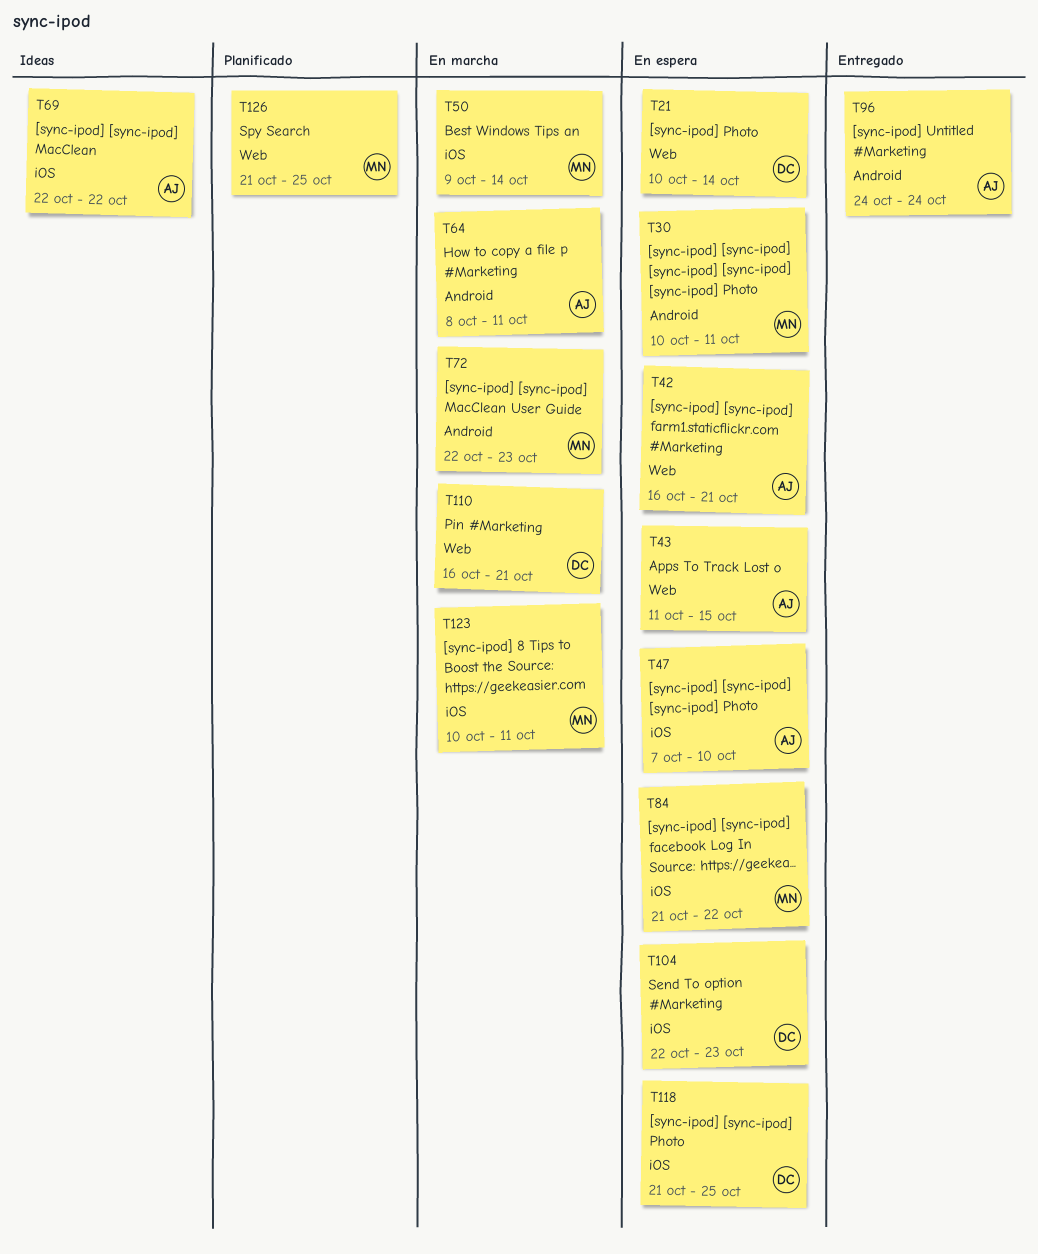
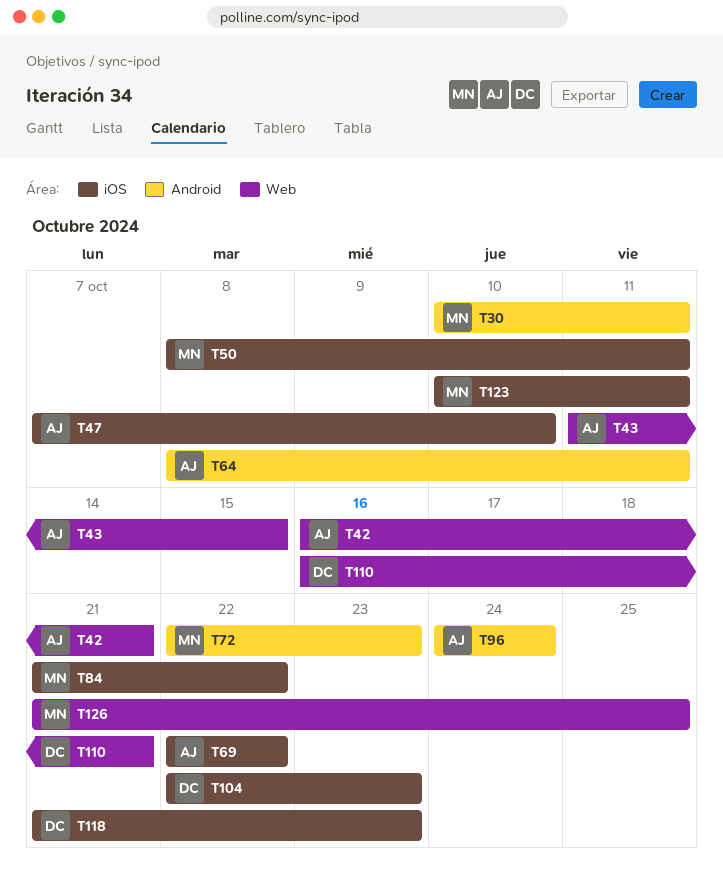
T21: present -> none
T50, start: Oct 9 -> Oct 8
T50, due: Oct 14 -> Oct 11
T118, due: Oct 25 -> Oct 23

